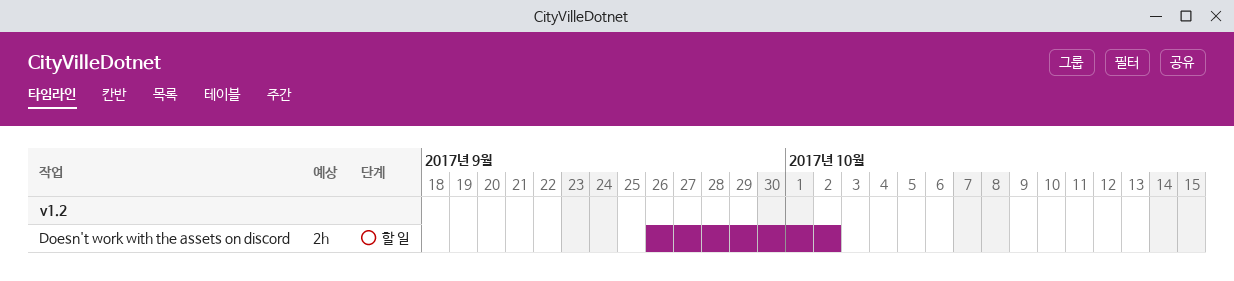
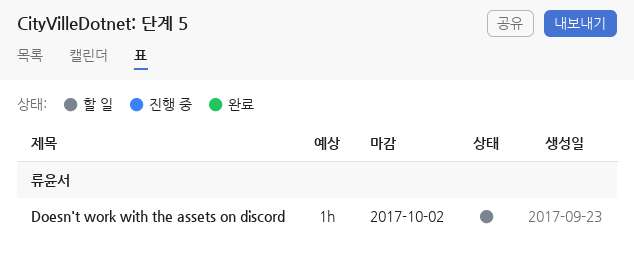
Doesn't work with the assets on discord, estimate: 2h -> 1h

